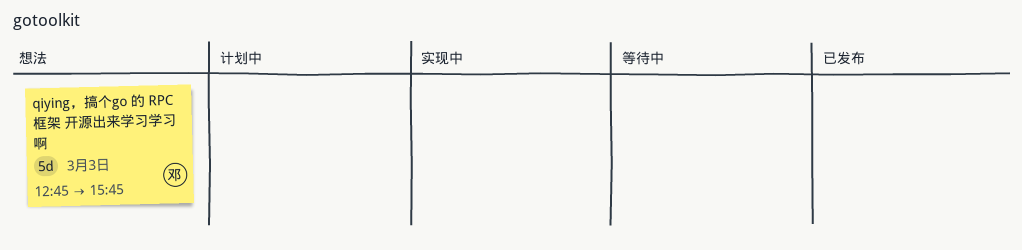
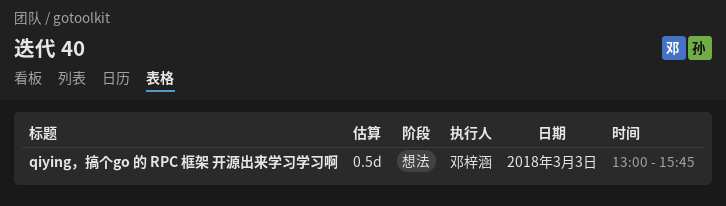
qiying，搞个go 的 RPC 框架 开源出来学习学习啊, estimate: 5d -> 0.5d
qiying，搞个go 的 RPC 框架 开源出来学习学习啊, begins: 12:45 -> 13:00

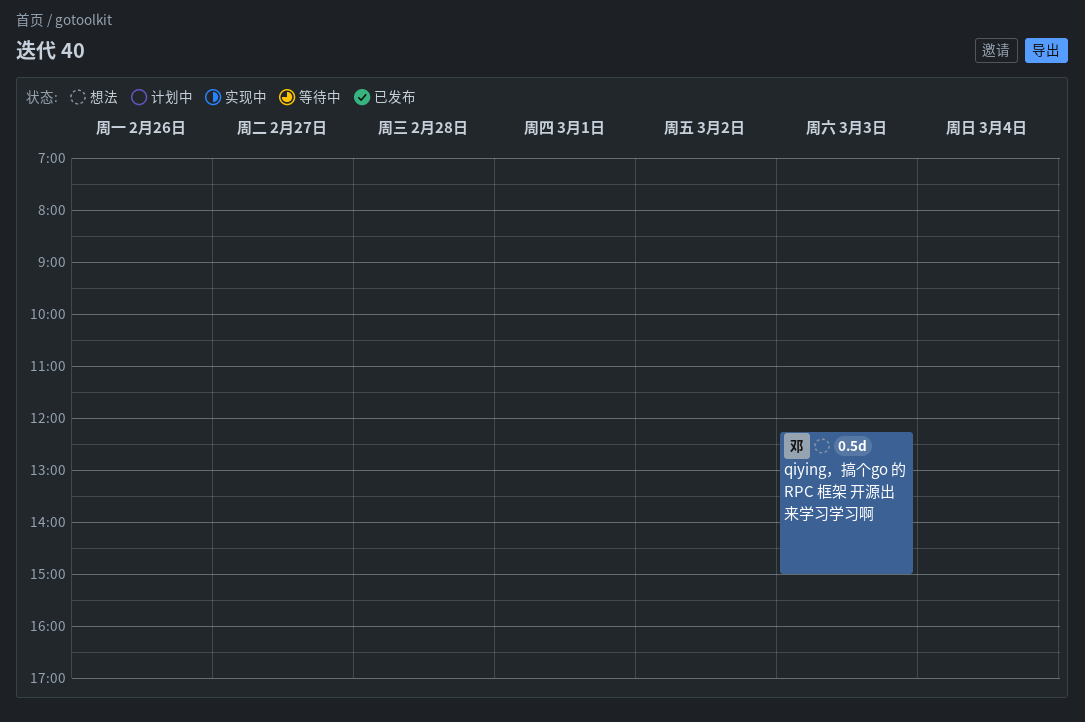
qiying，搞个go 的 RPC 框架 开源出来学习学习啊, begins: 13:00 -> 12:15
qiying，搞个go 的 RPC 框架 开源出来学习学习啊, ends: 15:45 -> 15:00

